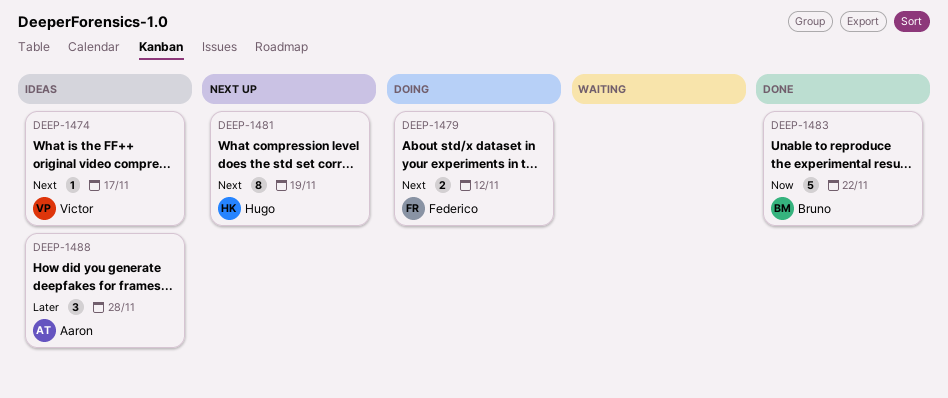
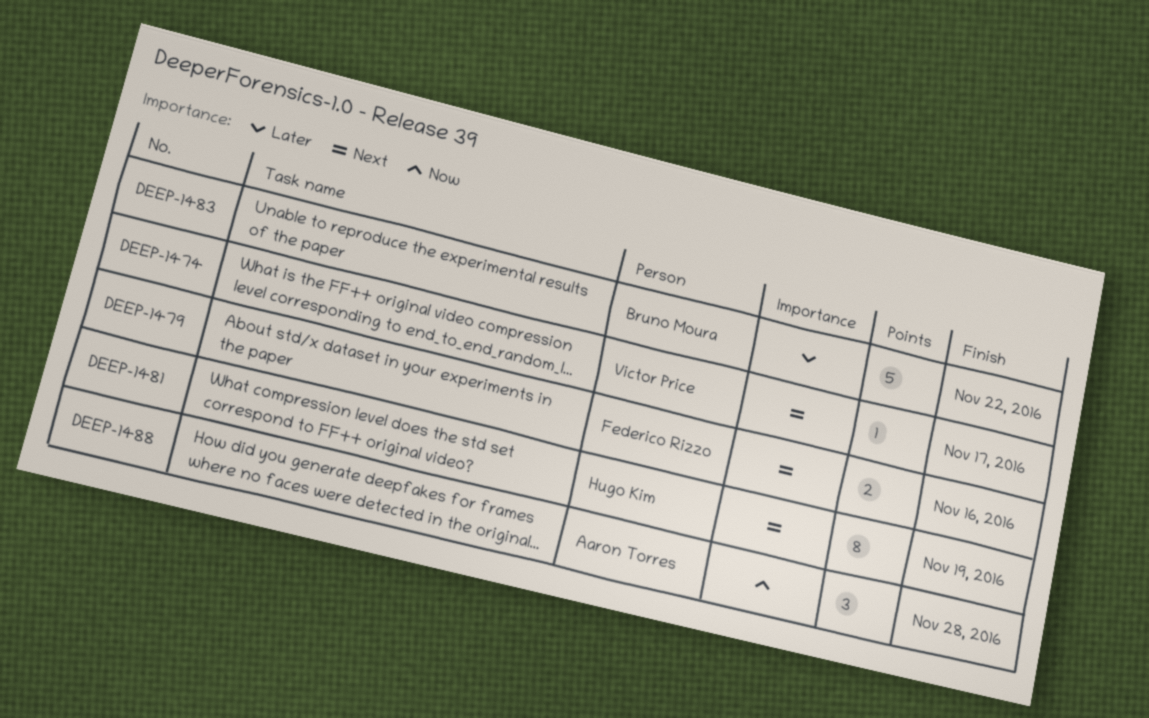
DEEP-1479, due: Nov 12 -> Nov 16
DEEP-1483, priority: Now -> Later
DEEP-1488, priority: Later -> Now

